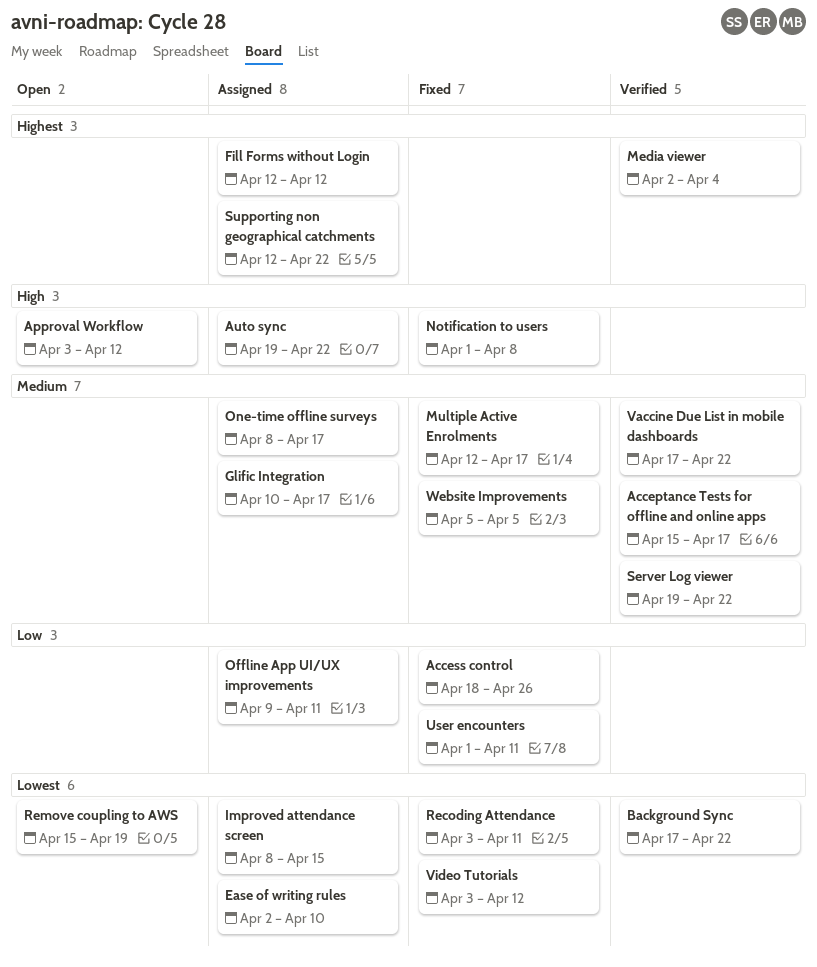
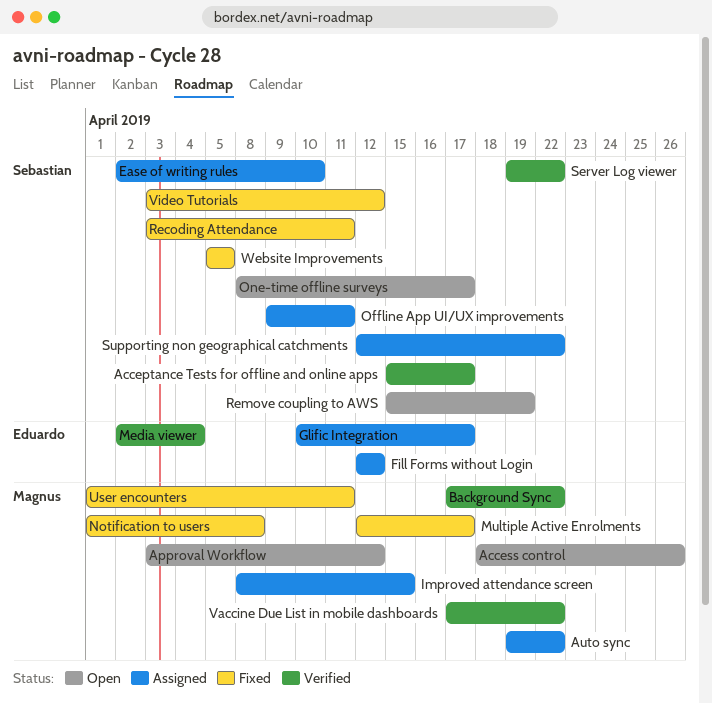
Access control, status: Fixed -> Open
One-time offline surveys, status: Assigned -> Open

